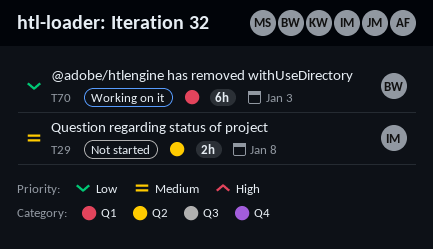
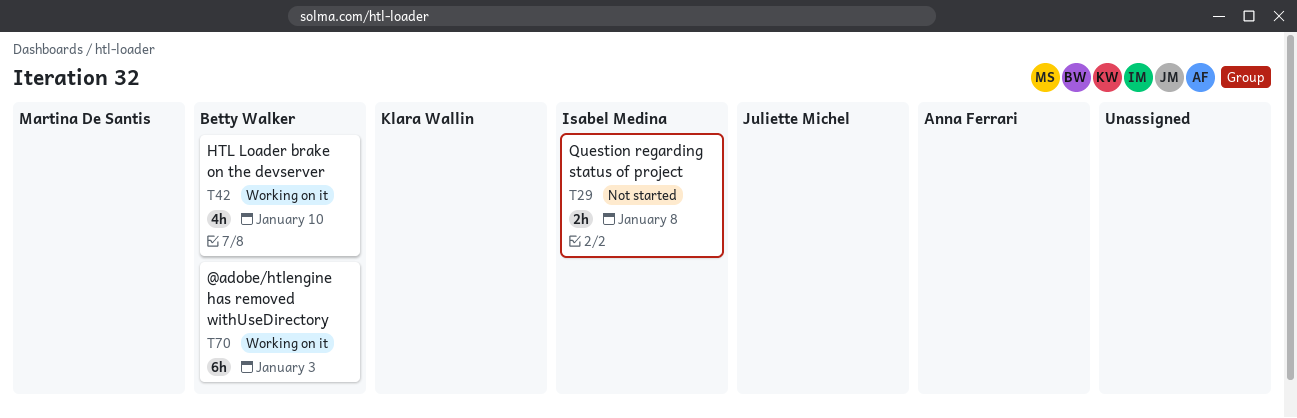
T42: none -> present

